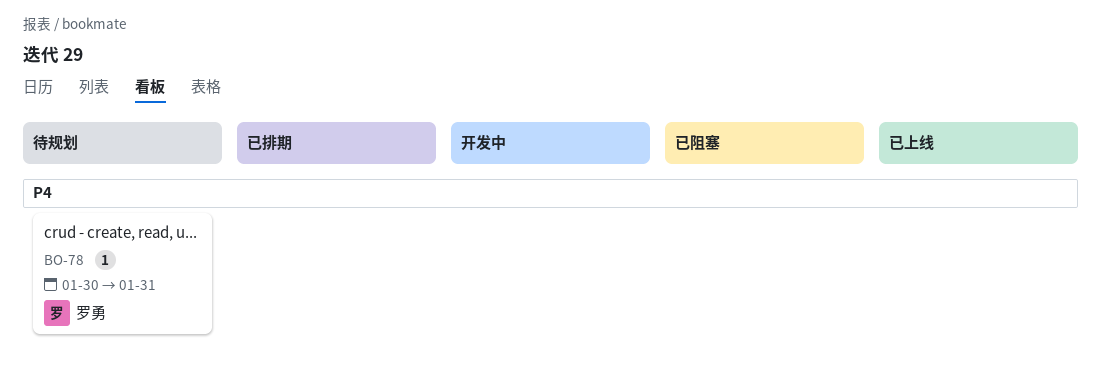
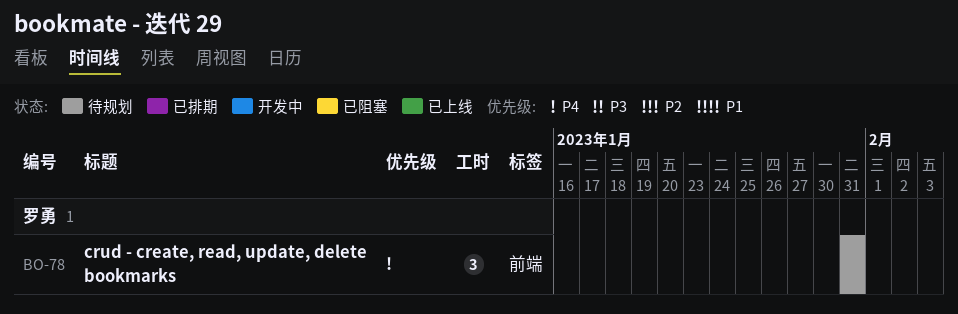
BO-78, estimate: 1 -> 3
BO-78, start: Jan 30 -> Jan 31

